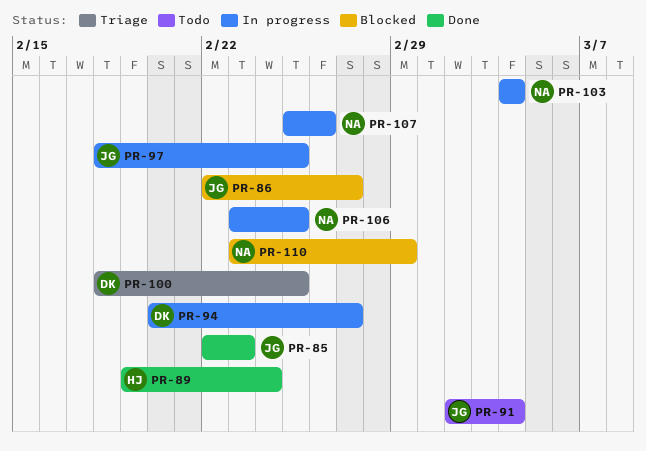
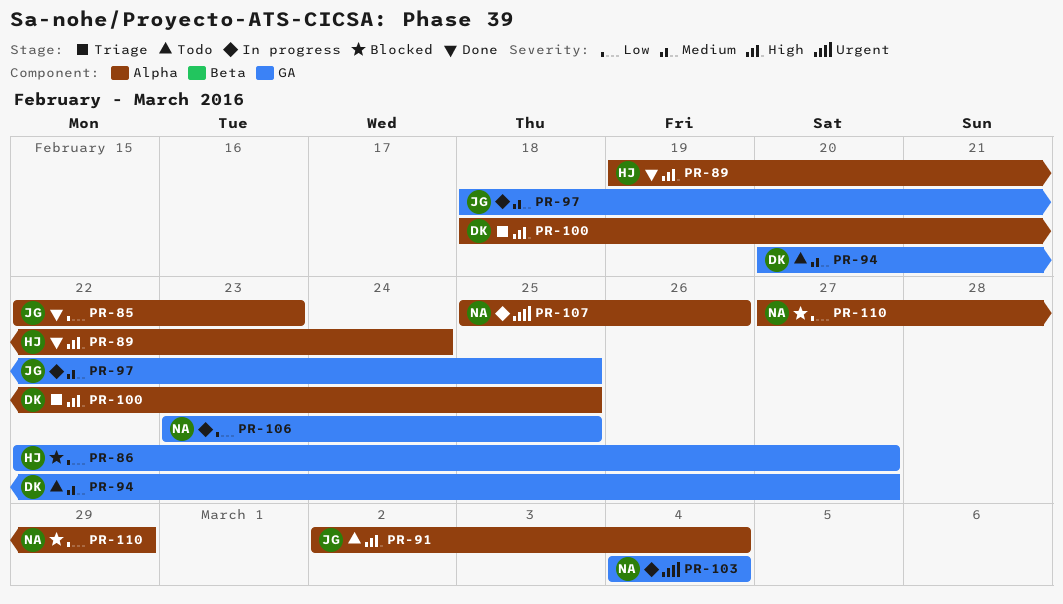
PR-86, owner: JG -> HJ
PR-94, status: In progress -> Todo
PR-110, start: Feb 23 -> Feb 27

